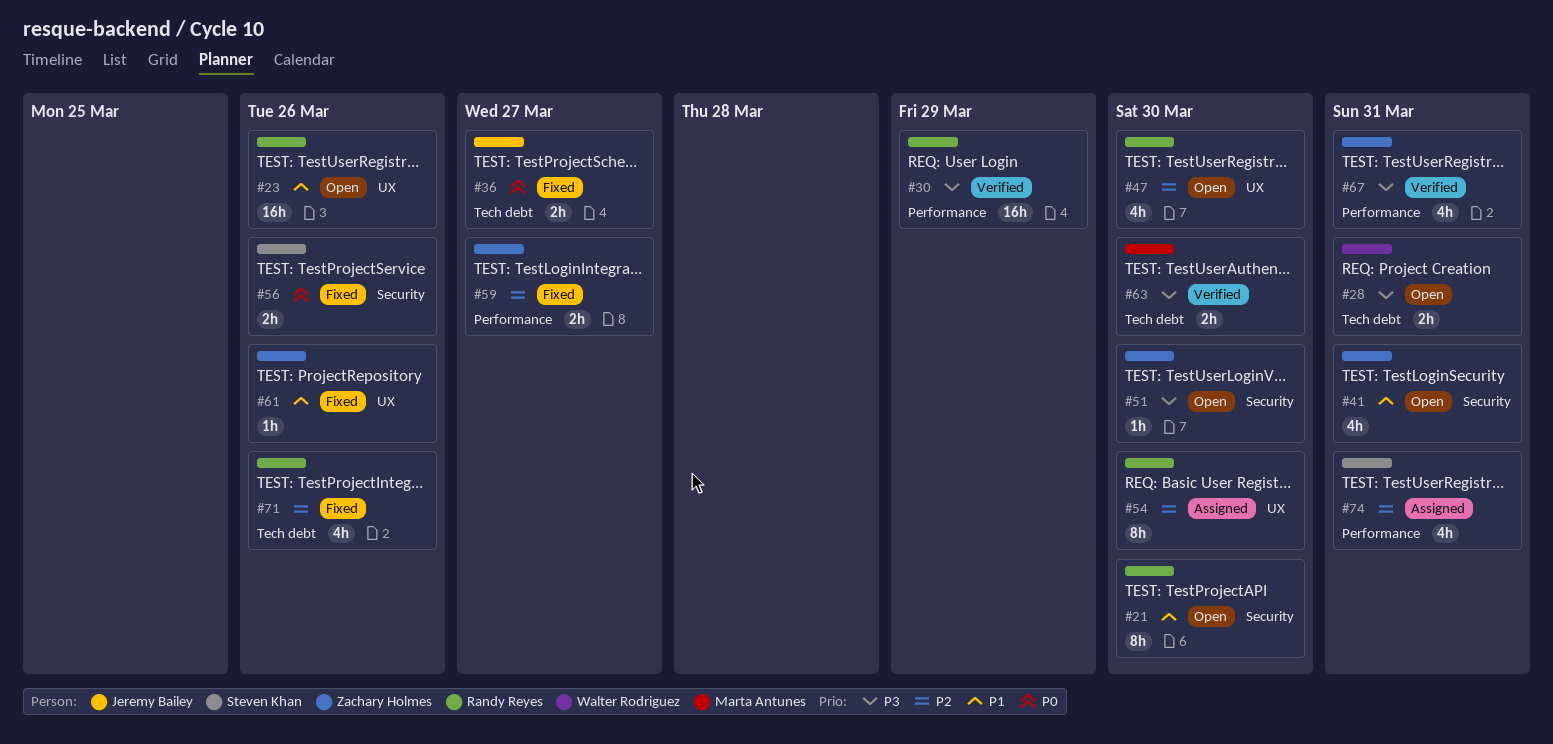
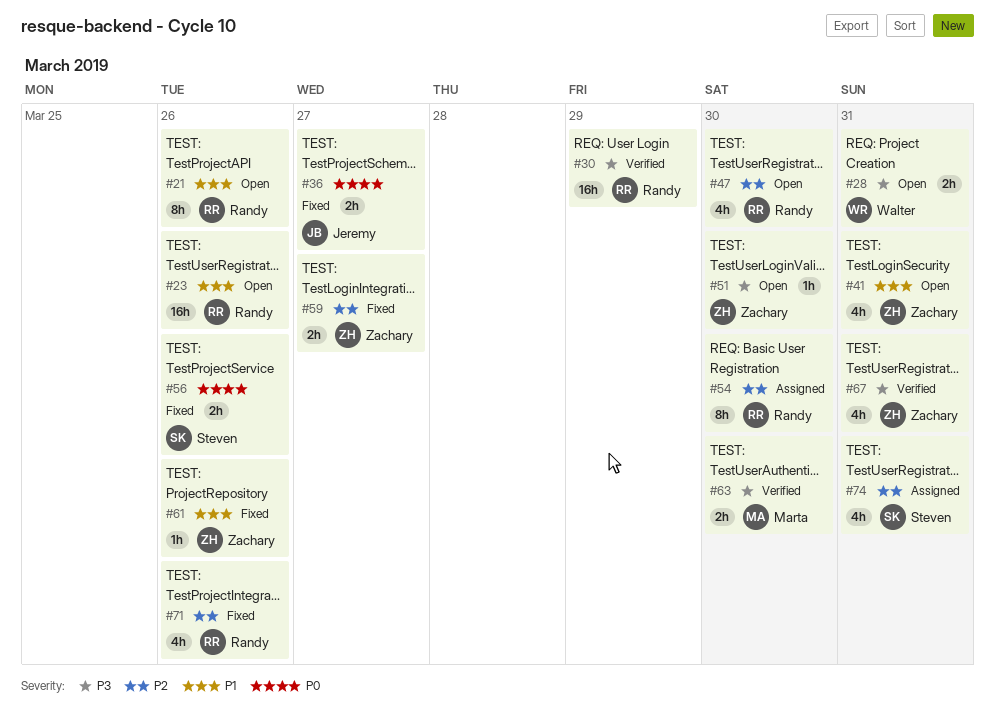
#21, due: Mar 30 -> Mar 26

